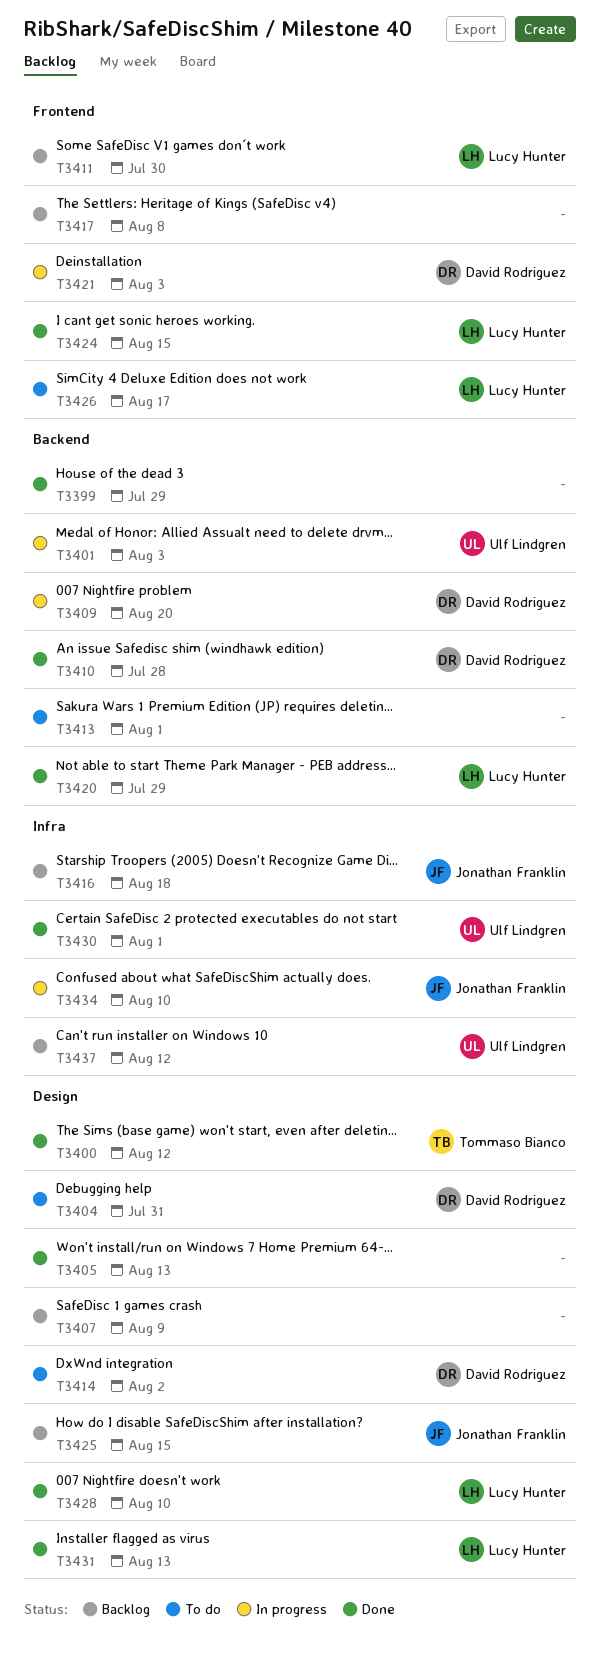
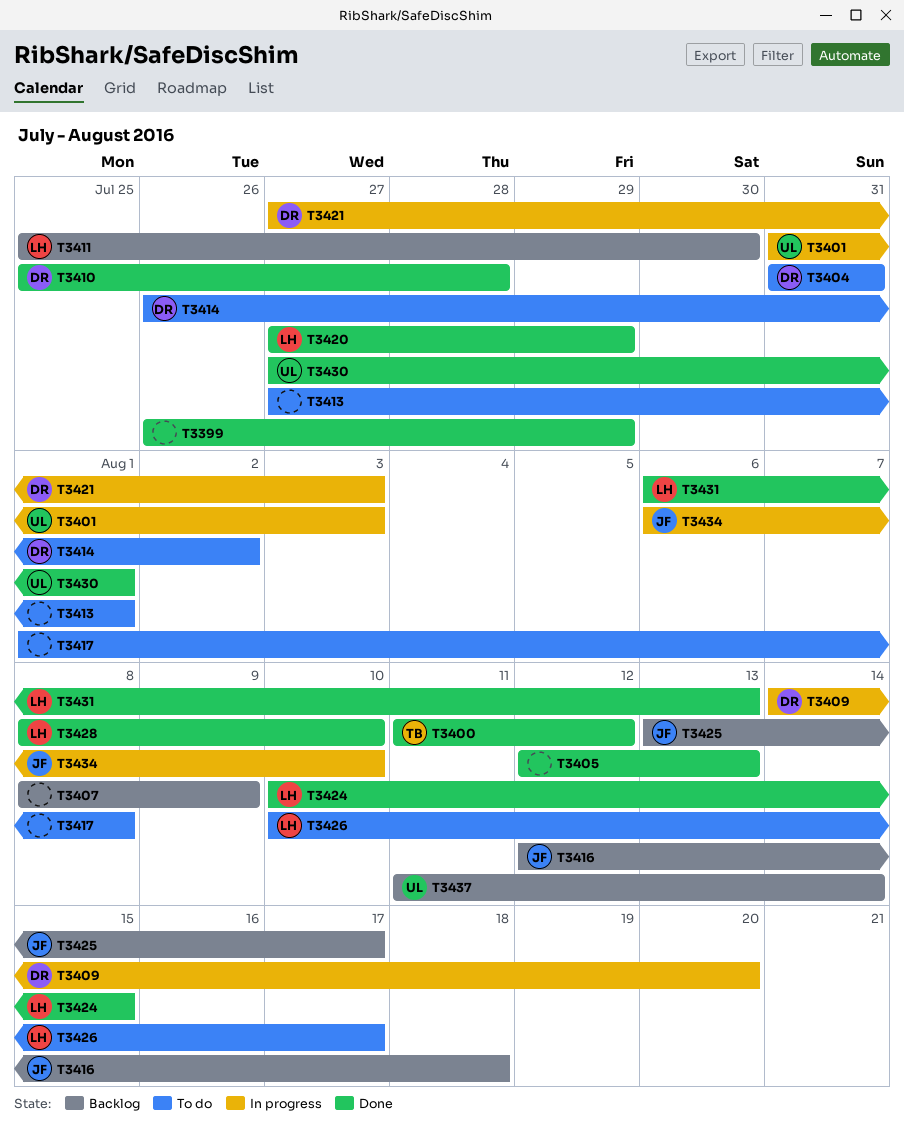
T3417, status: Backlog -> To do
T3425, due: Aug 15 -> Aug 17
T3437, due: Aug 12 -> Aug 14

